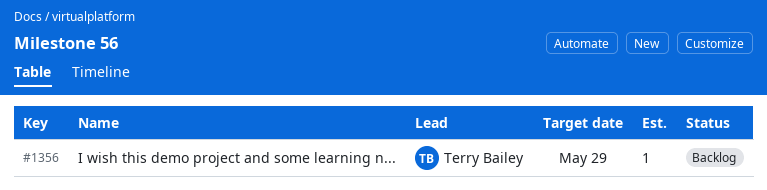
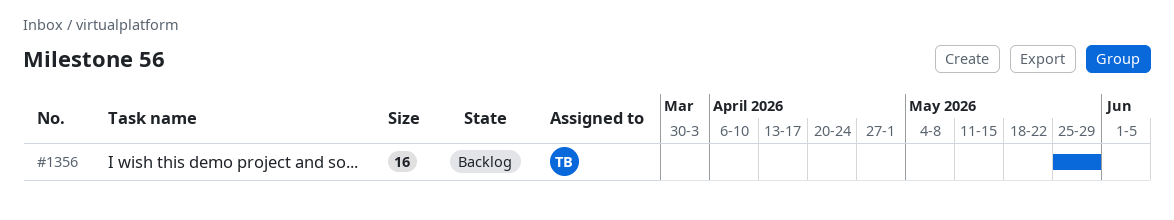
#1356, estimate: 1 -> 16

